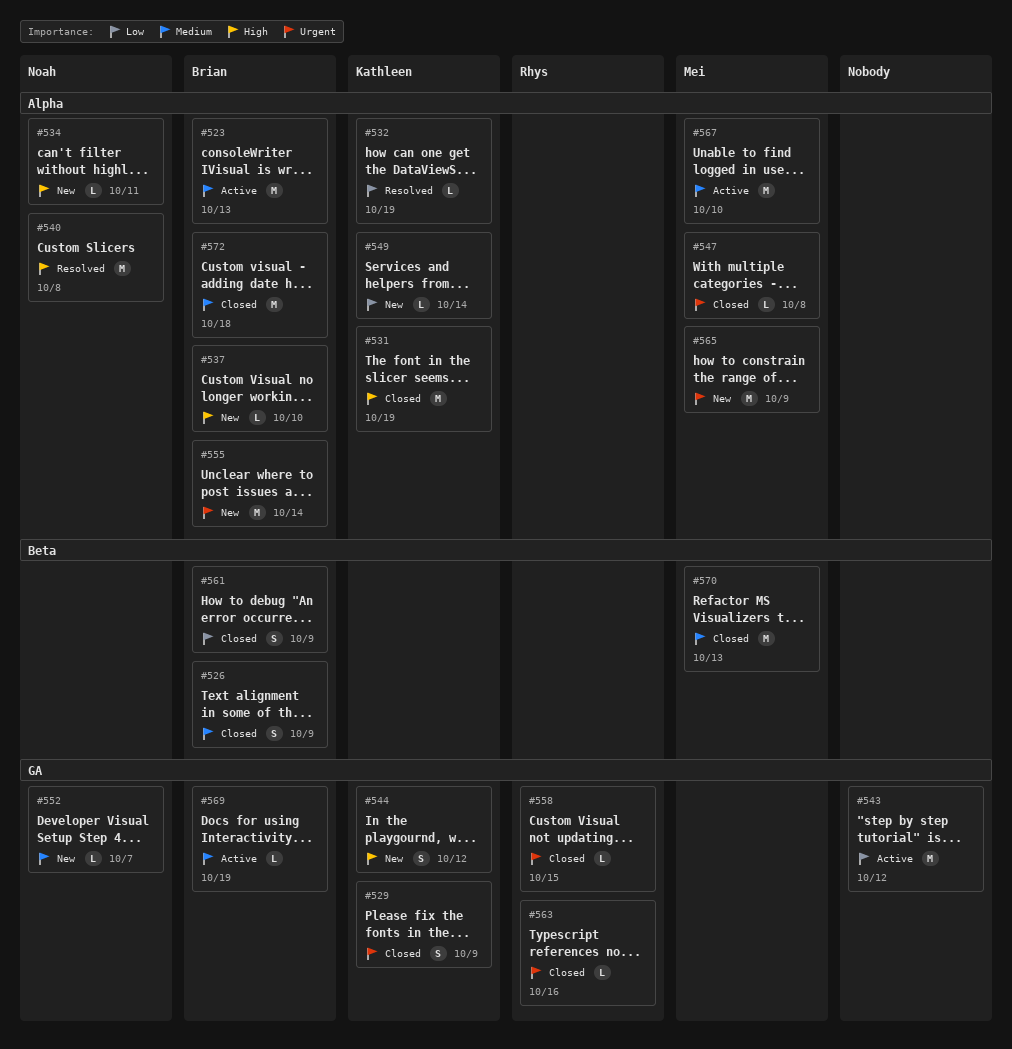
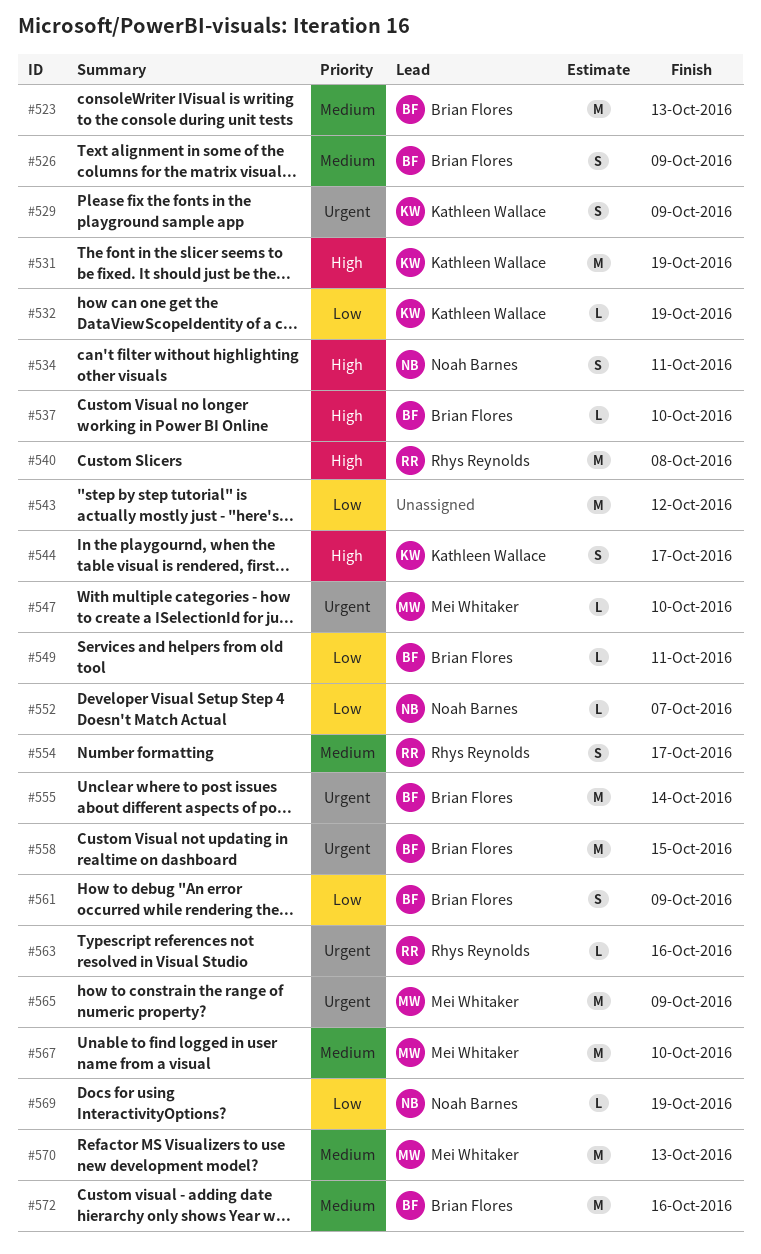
#534, estimate: L -> S
#540, owner: Noah Barnes -> Rhys Reynolds
#544, due: Oct 12 -> Oct 17
#547, due: Oct 8 -> Oct 10
#549, owner: Kathleen Wallace -> Brian Flores
#549, due: Oct 14 -> Oct 11
#552, priority: Medium -> Low
#554: none -> present
#558, owner: Rhys Reynolds -> Brian Flores
#558, estimate: L -> M
#569, owner: Brian Flores -> Noah Barnes
#569, priority: Medium -> Low
#572, due: Oct 18 -> Oct 16

